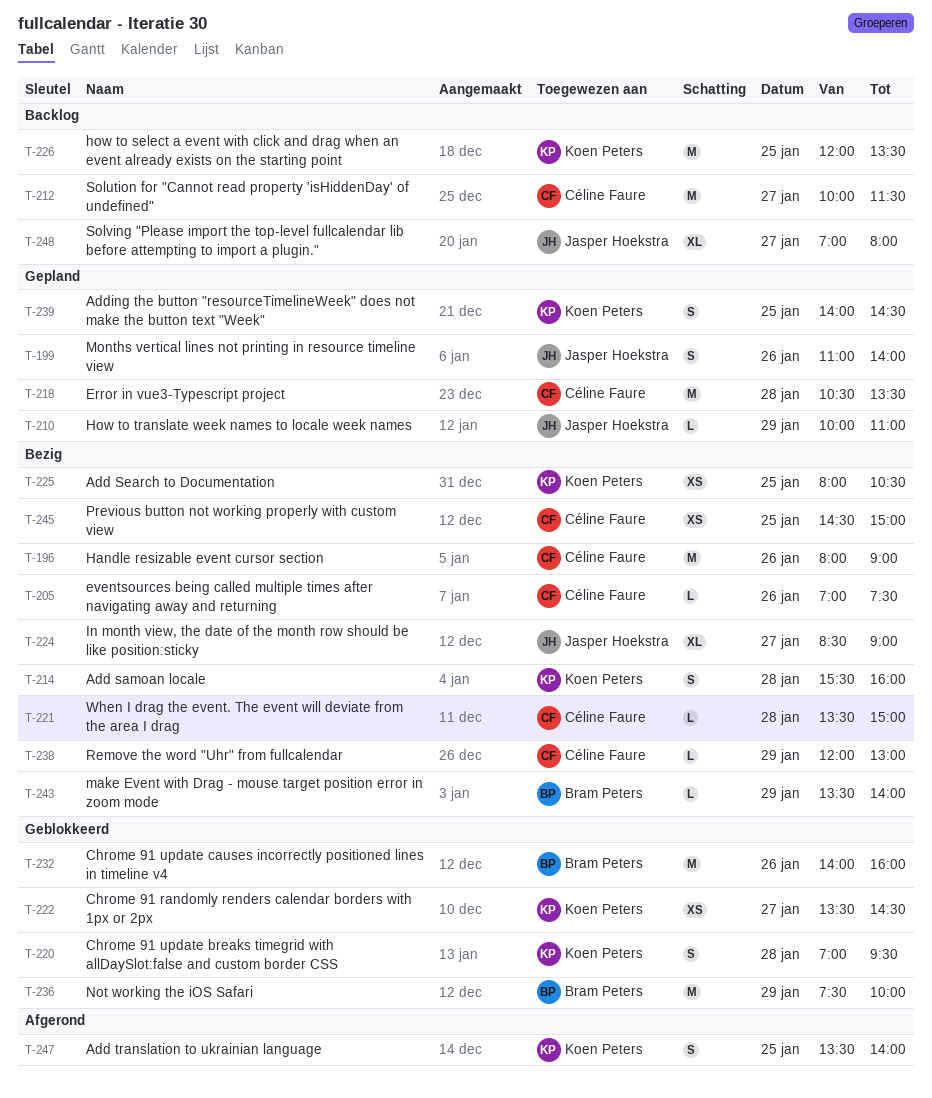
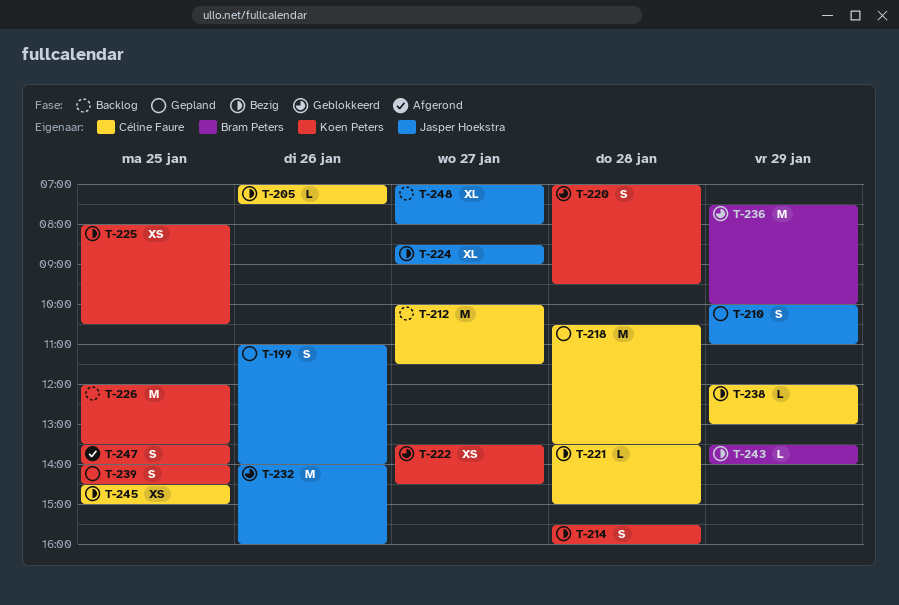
T-196: present -> none
T-210, estimate: L -> S
T-232, owner: Bram Peters -> Jasper Hoekstra

